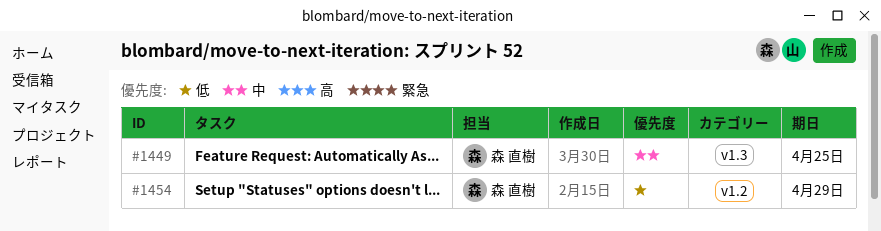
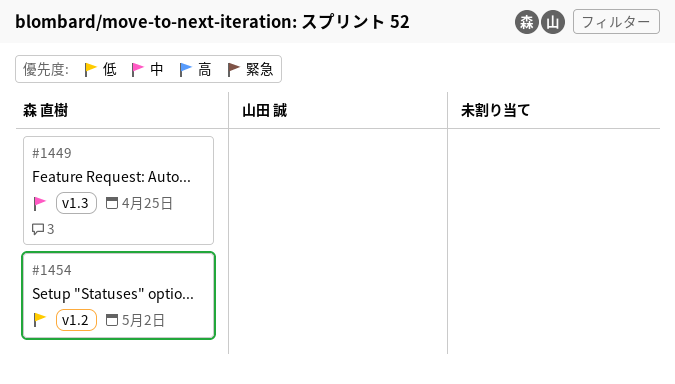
#1454, due: Apr 29 -> May 2

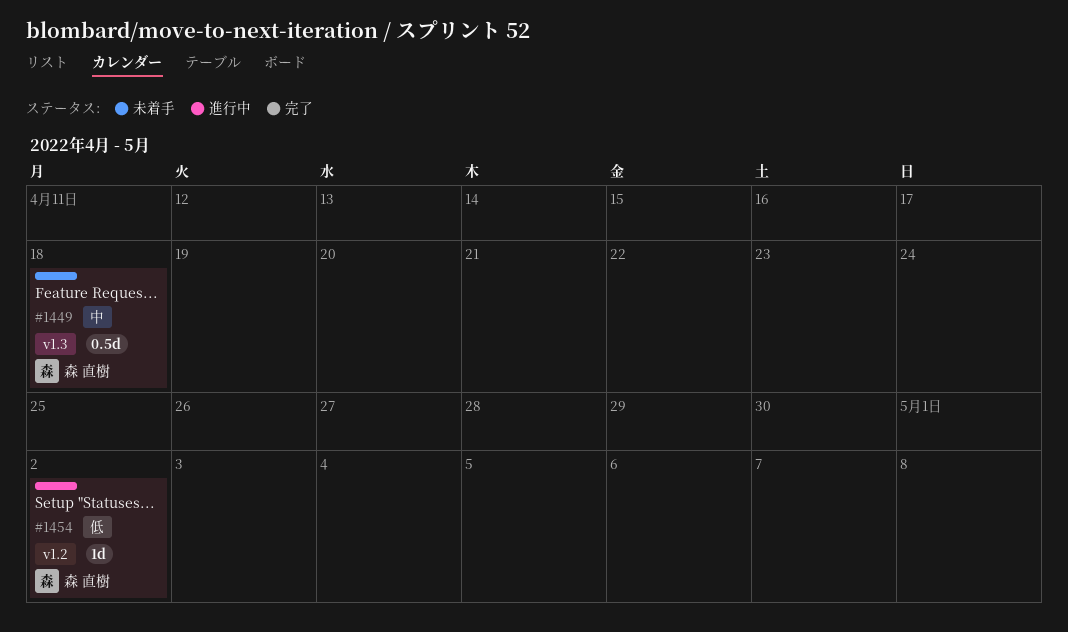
#1449, due: Apr 25 -> Apr 18

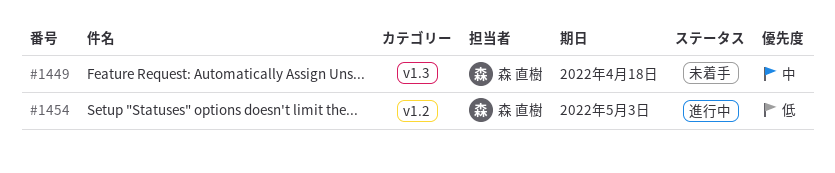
#1454, due: May 2 -> May 3

